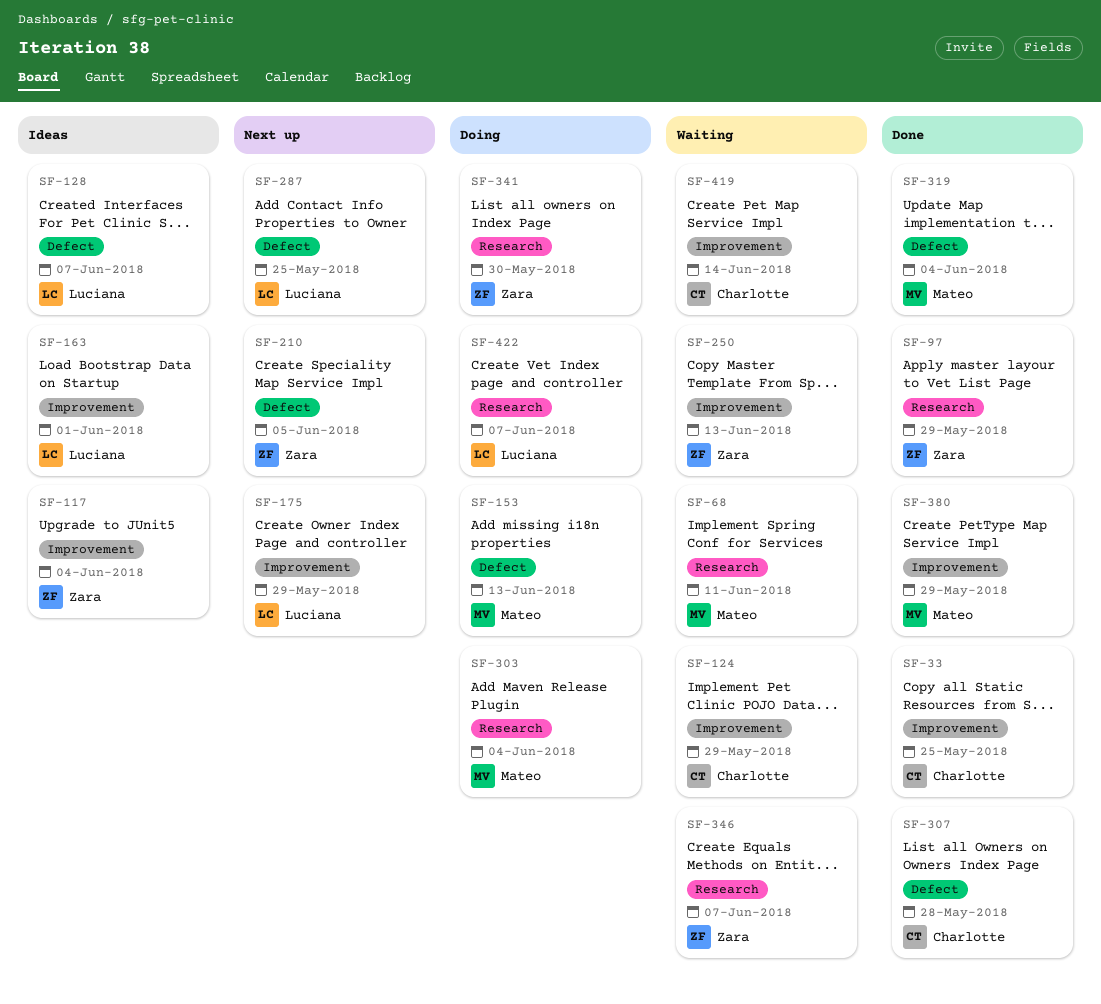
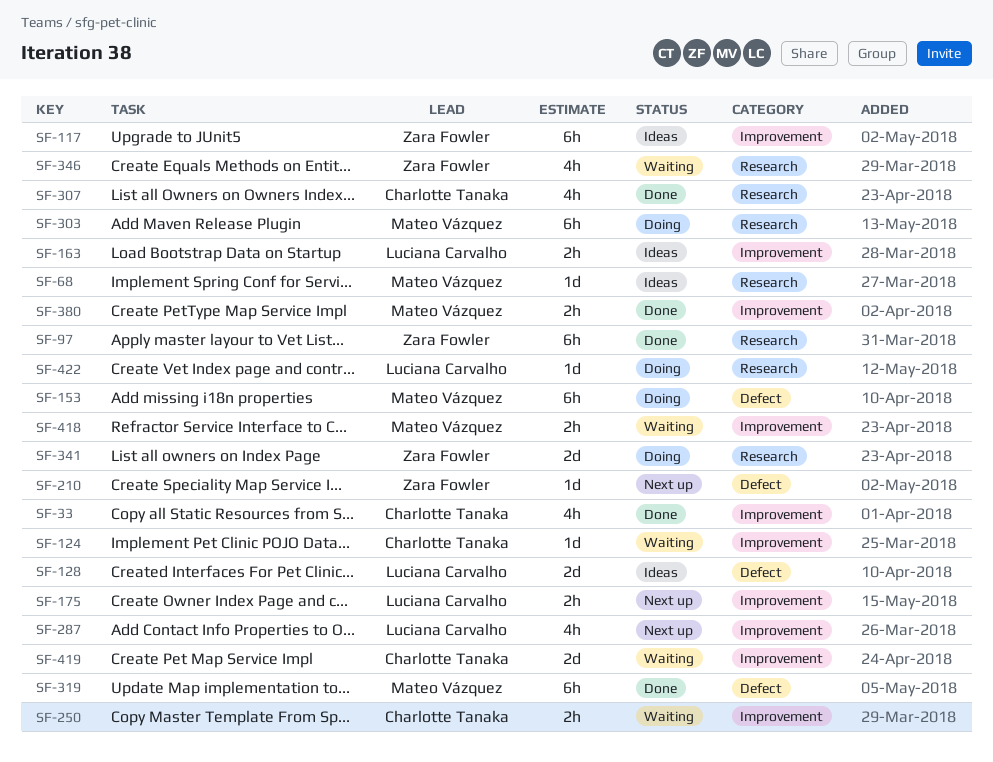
SF-68, status: Waiting -> Ideas
SF-250, owner: Zara Fowler -> Charlotte Tanaka
SF-287, label: Defect -> Improvement
SF-307, label: Defect -> Research
SF-418: none -> present

